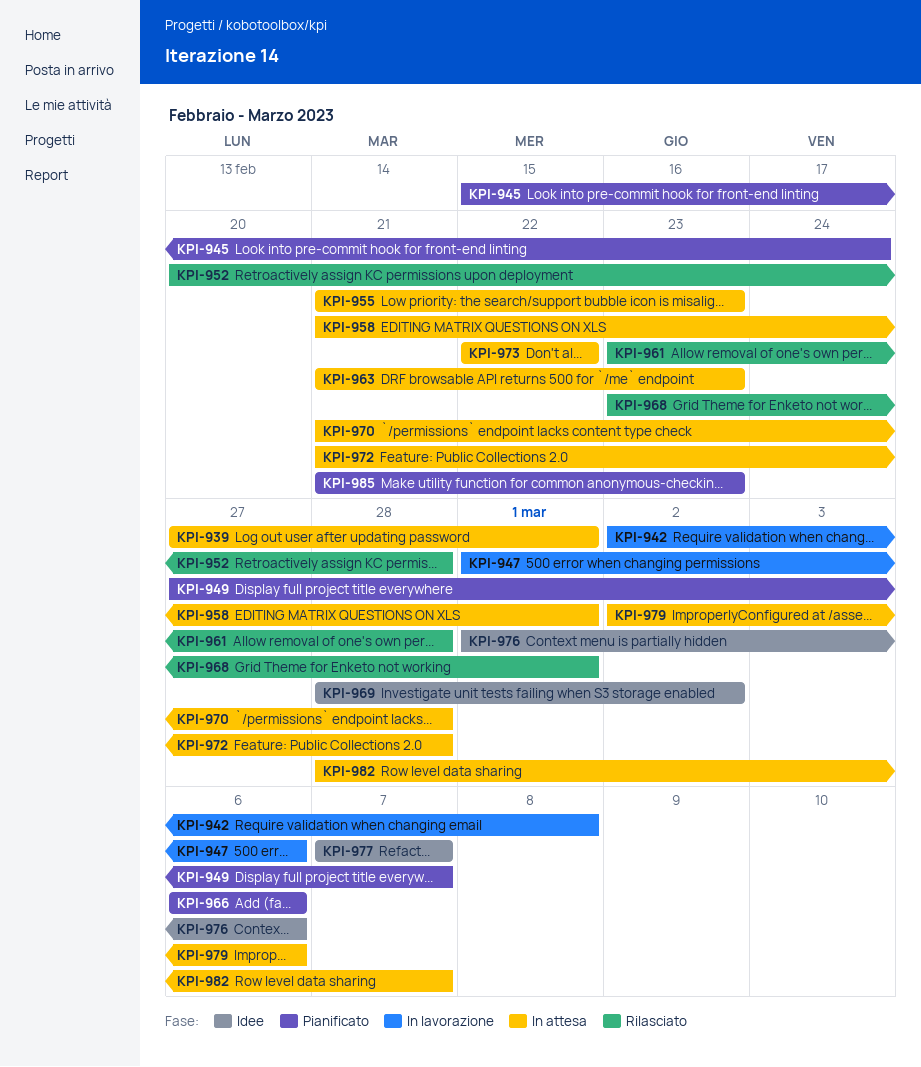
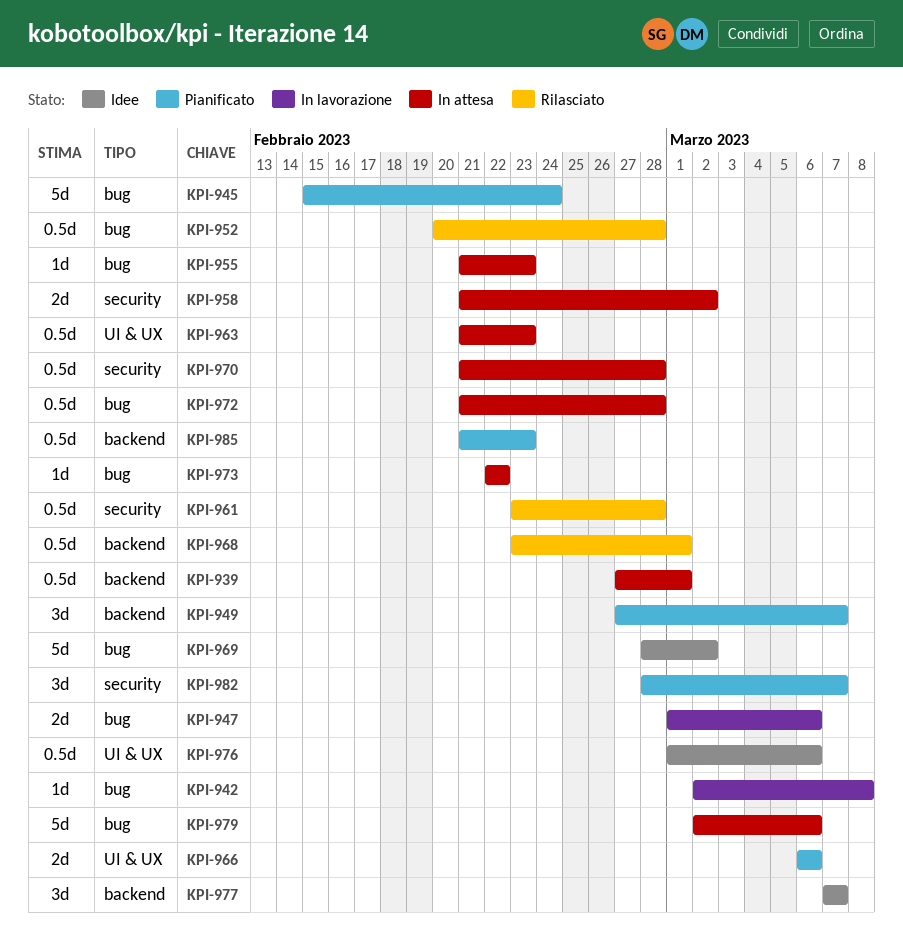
KPI-958, due: Mar 1 -> Mar 2
KPI-982, status: In attesa -> Pianificato

